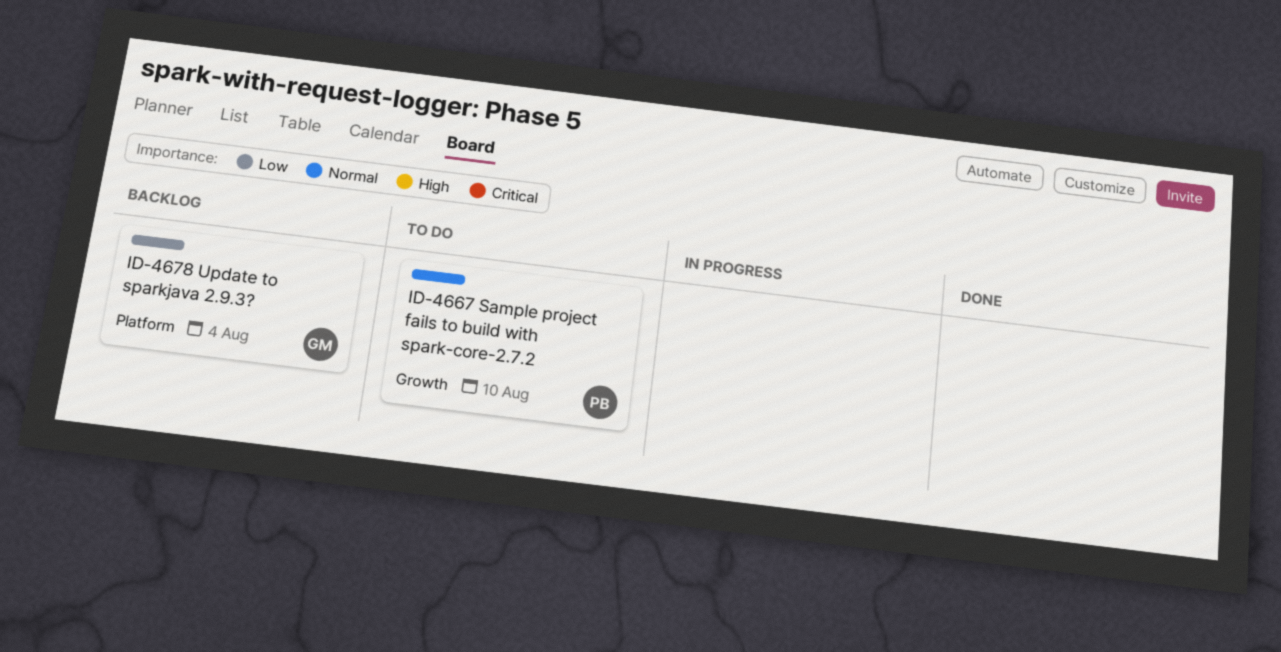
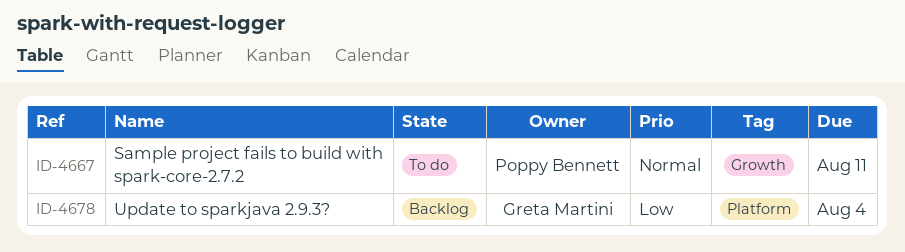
ID-4667, due: Aug 10 -> Aug 11

